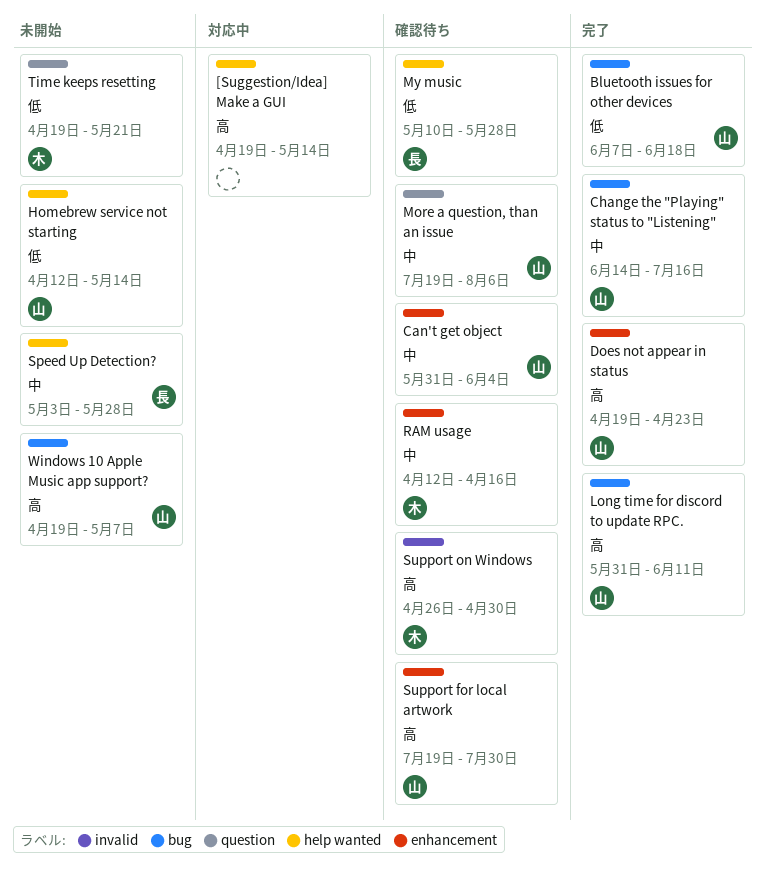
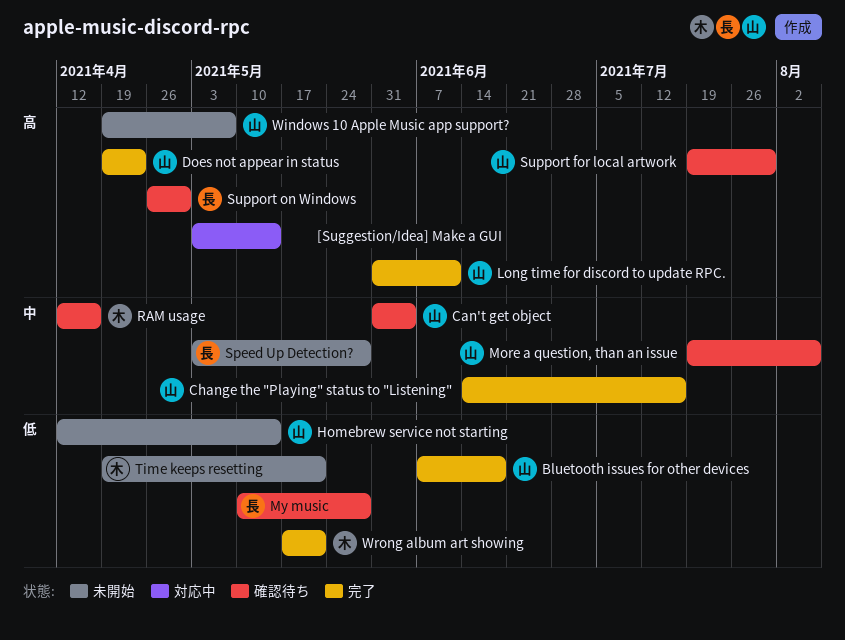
[Suggestion/Idea] Make a GUI, start: Apr 19 -> May 3
Support on Windows, owner: 木 -> 長
Wrong album art showing: none -> present

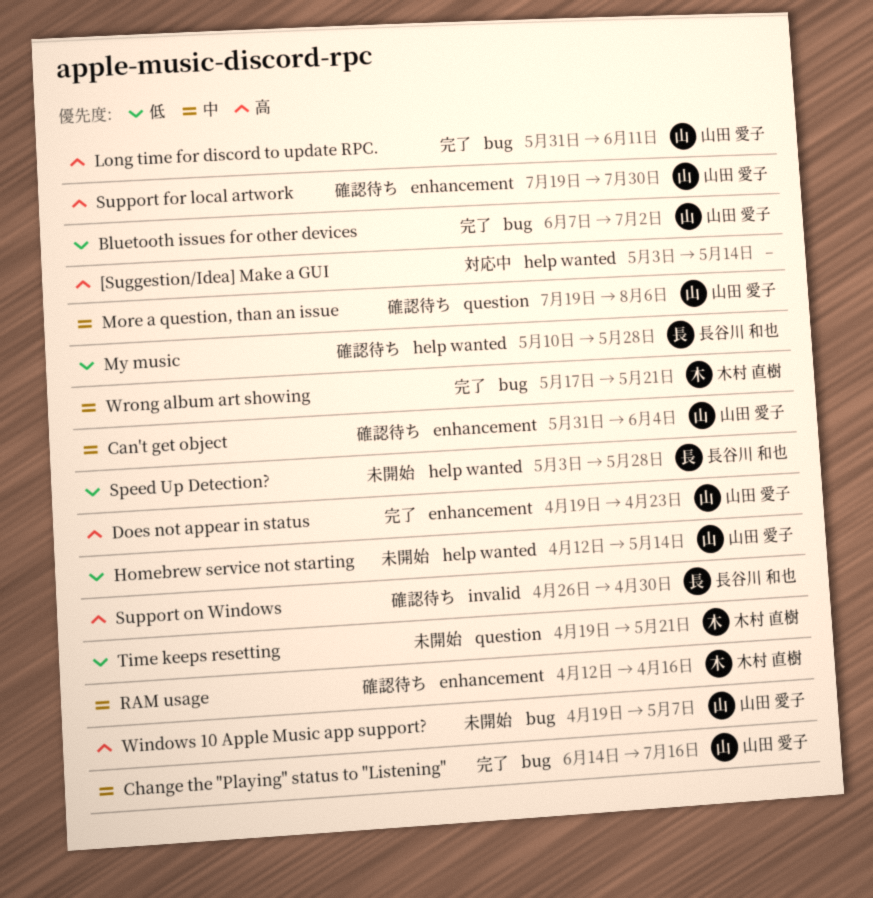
Bluetooth issues for other devices, due: Jun 18 -> Jul 2
Speed Up Detection?, priority: 中 -> 低
Wrong album art showing, priority: 低 -> 中

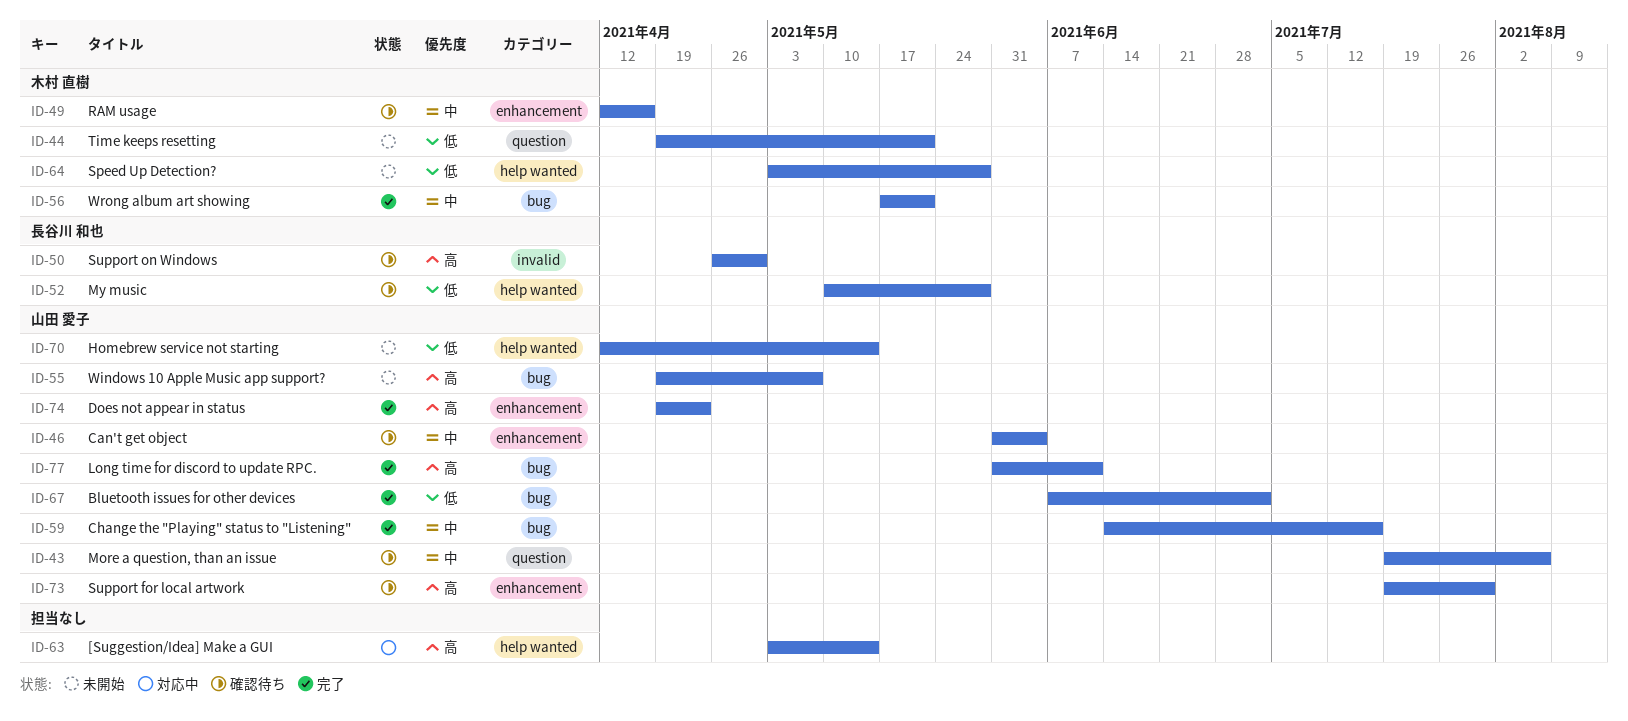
Speed Up Detection?, owner: 長谷川 和也 -> 木村 直樹

